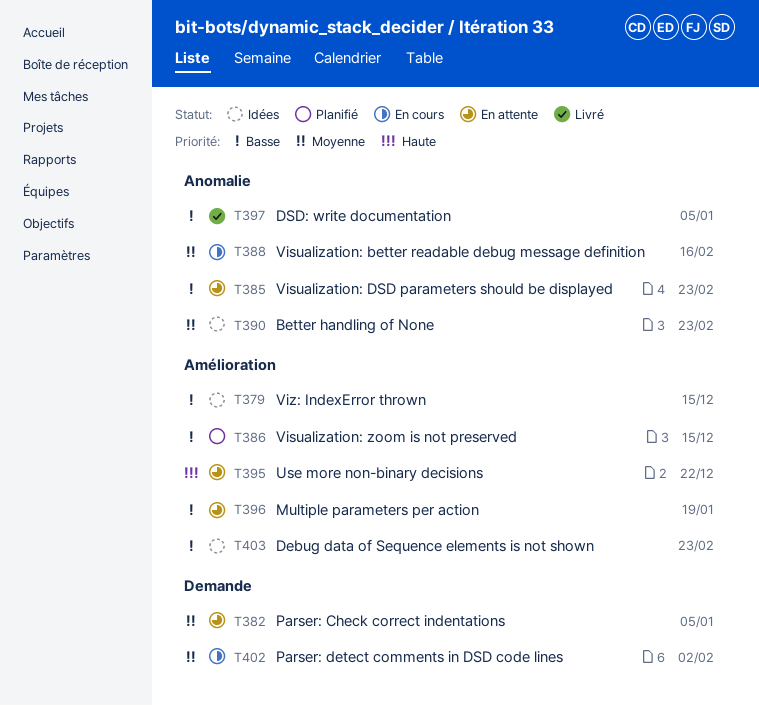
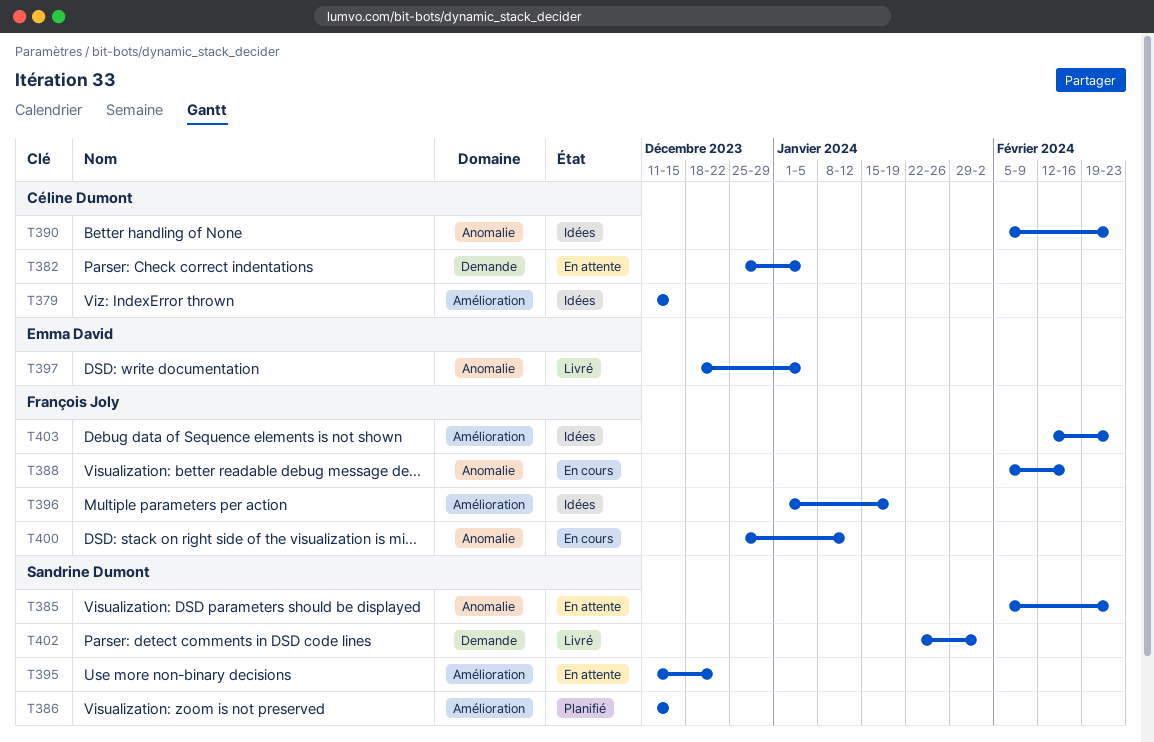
T396, status: En attente -> Idées
T400: none -> present
T402, status: En cours -> Livré

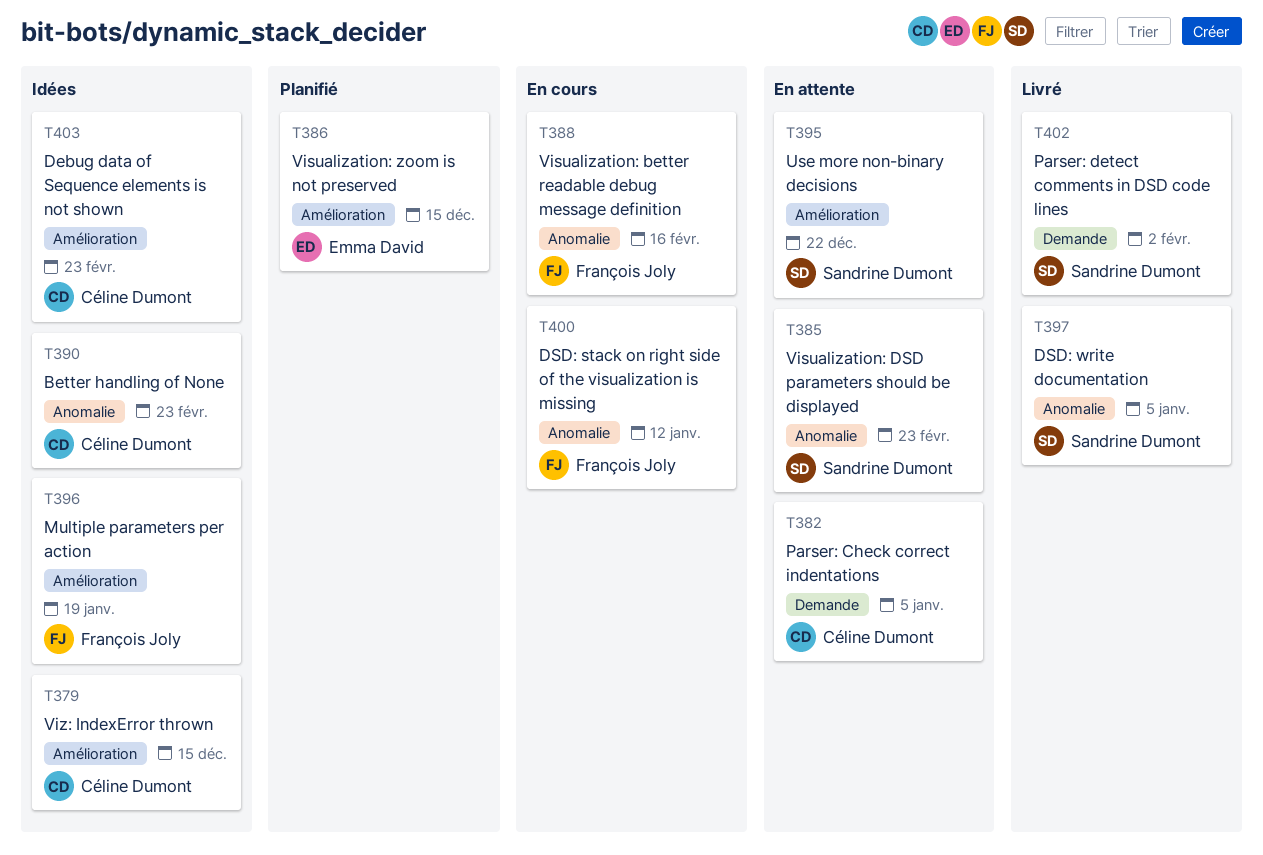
T386, owner: Sandrine Dumont -> Emma David
T397, owner: Emma David -> Sandrine Dumont
T403, owner: François Joly -> Céline Dumont

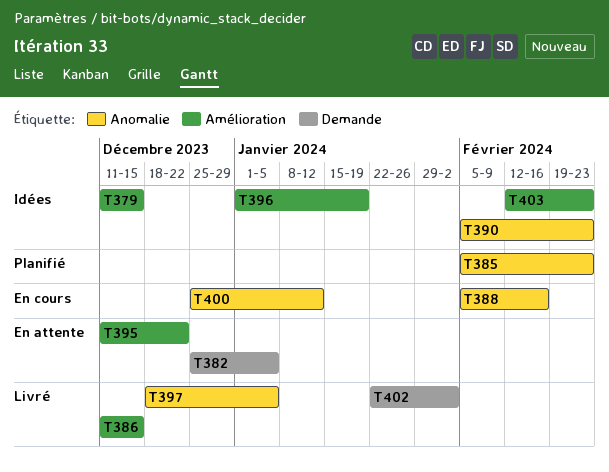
T385, status: En attente -> Planifié
T386, status: Planifié -> Livré

